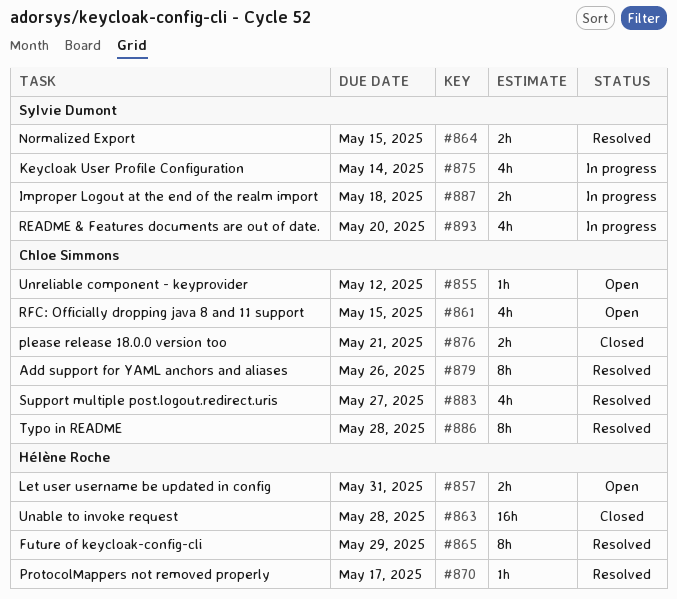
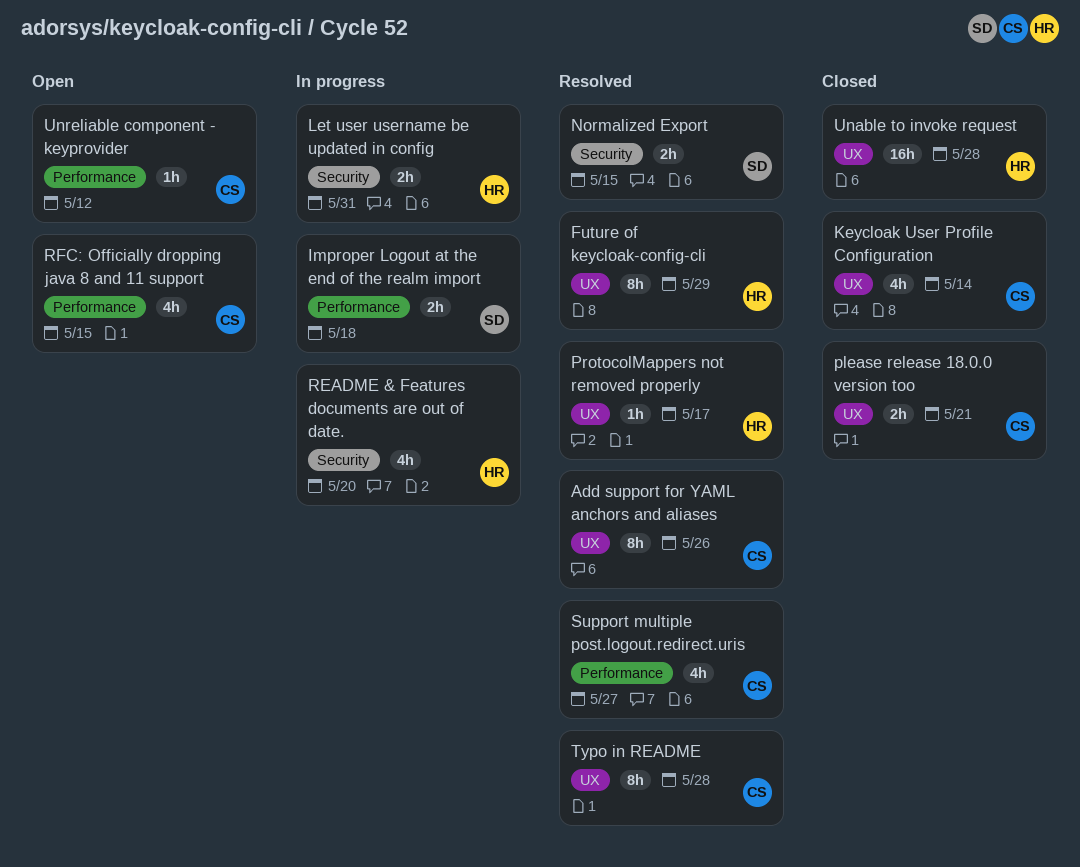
Keycloak User Profile Configuration, status: In progress -> Closed
Keycloak User Profile Configuration, owner: Sylvie Dumont -> Chloe Simmons
Let user username be updated in config, status: Open -> In progress
README & Features documents are out of date., owner: Sylvie Dumont -> Hélène Roche

